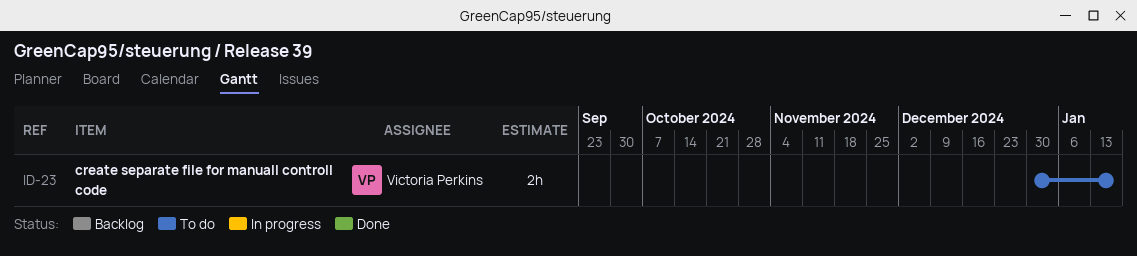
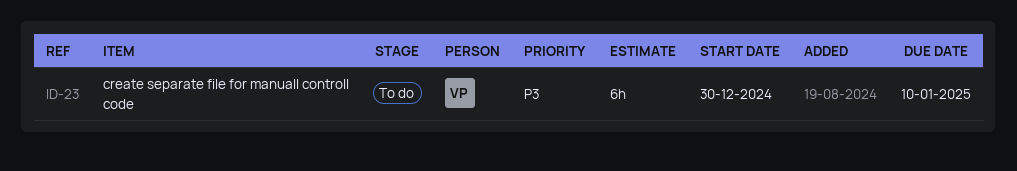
ID-23, estimate: 2h -> 6h
ID-23, due: Jan 17 -> Jan 10

